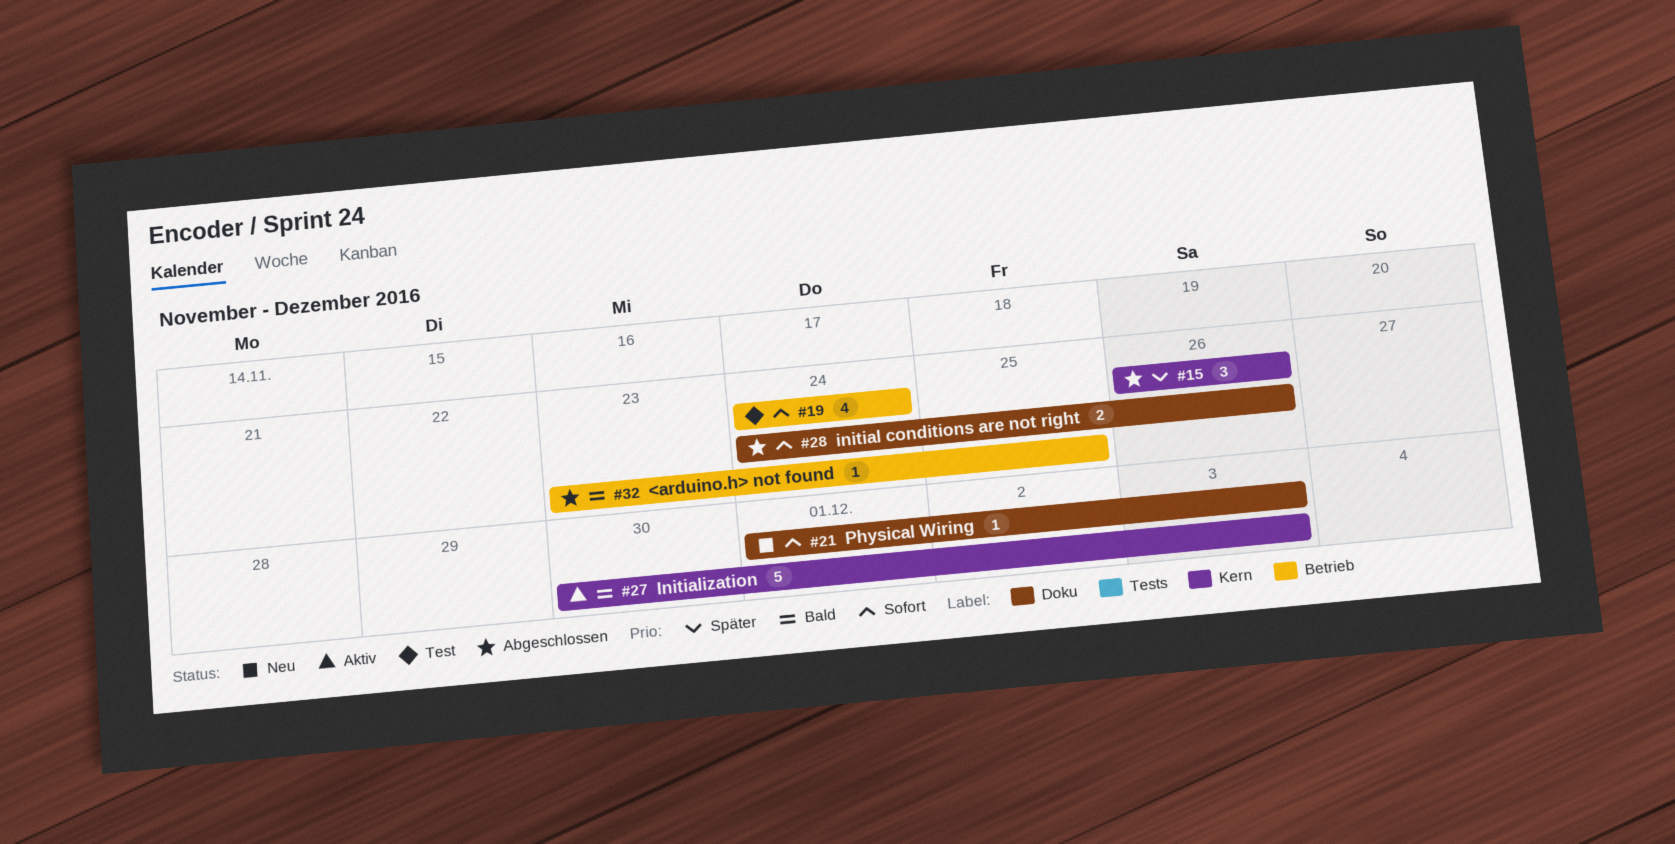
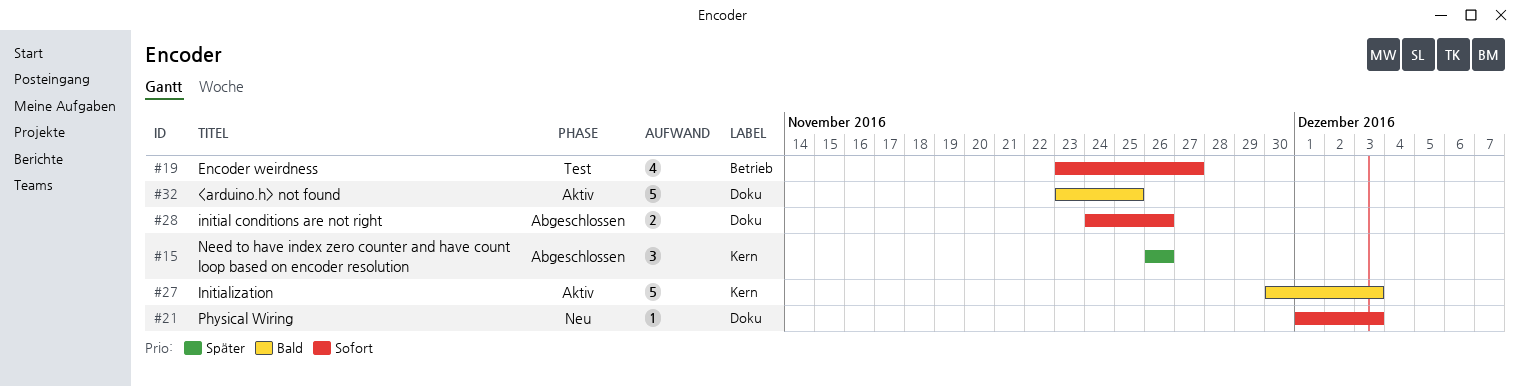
#19, start: Nov 24 -> Nov 23
#19, due: Nov 24 -> Nov 27
#32, status: Abgeschlossen -> Aktiv
#32, label: Betrieb -> Doku
#32, estimate: 1 -> 5

